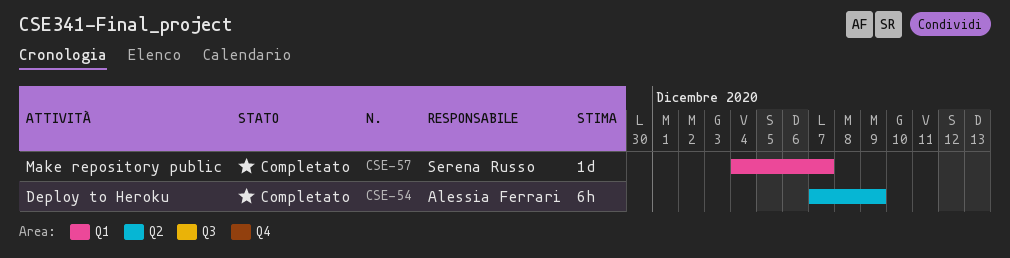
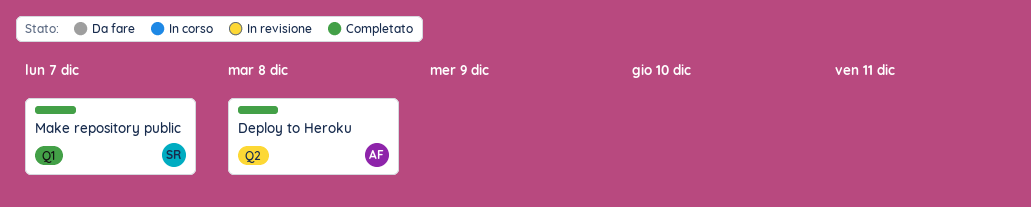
Deploy to Heroku, due: Dec 9 -> Dec 8

